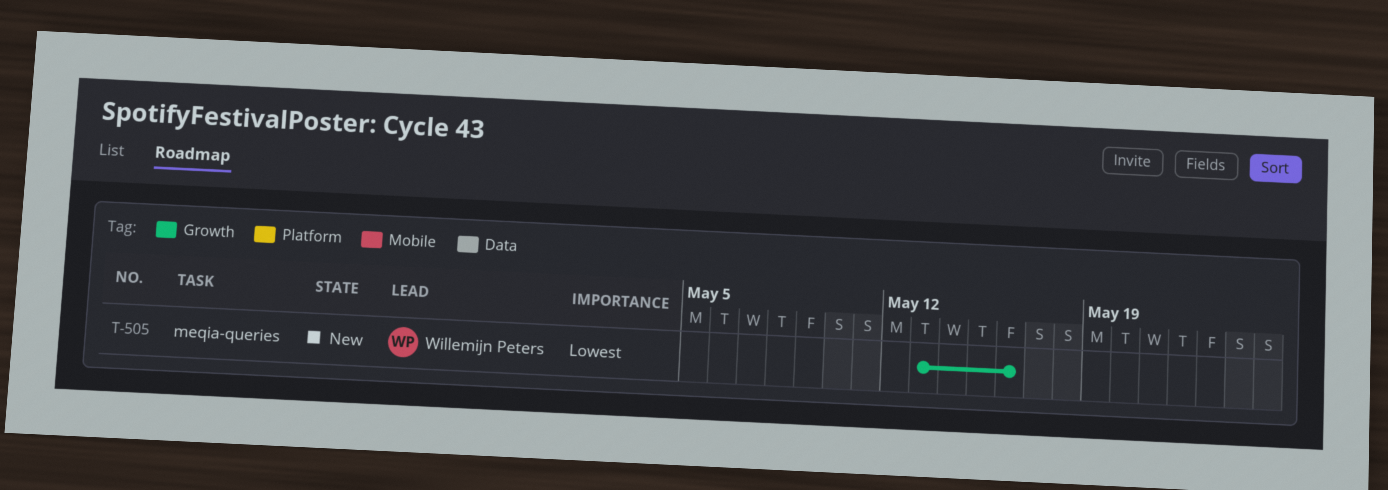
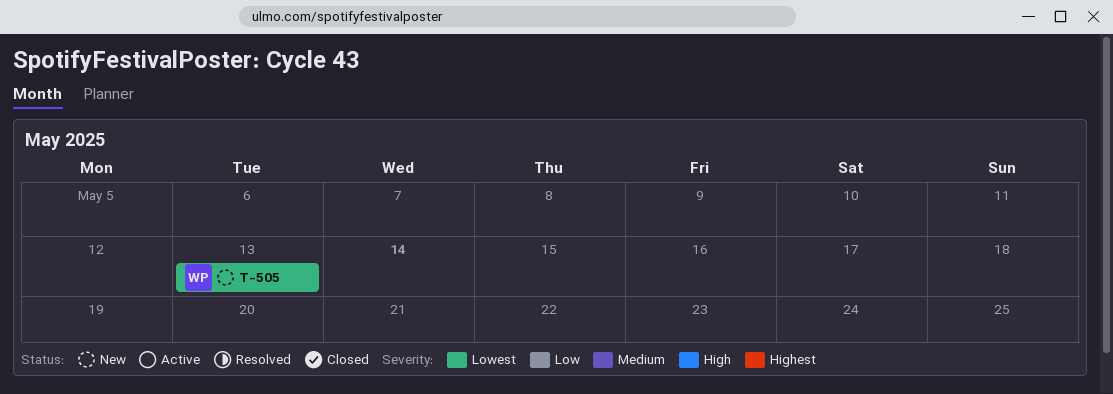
T-505, due: May 16 -> May 13

